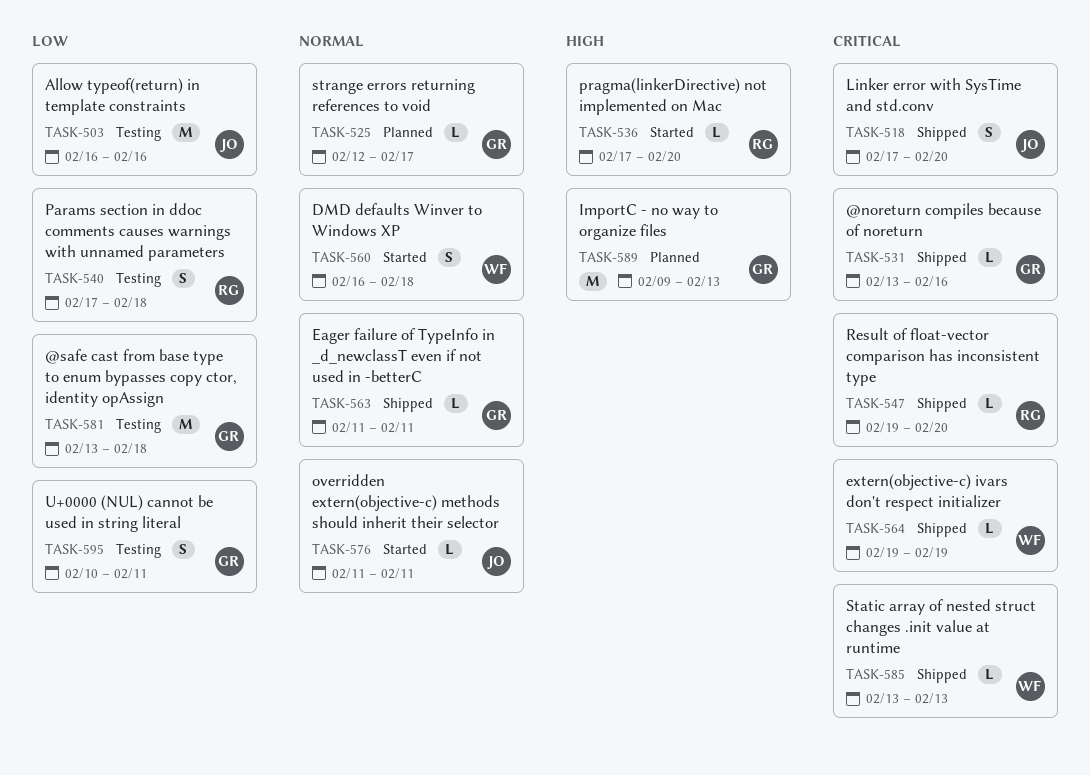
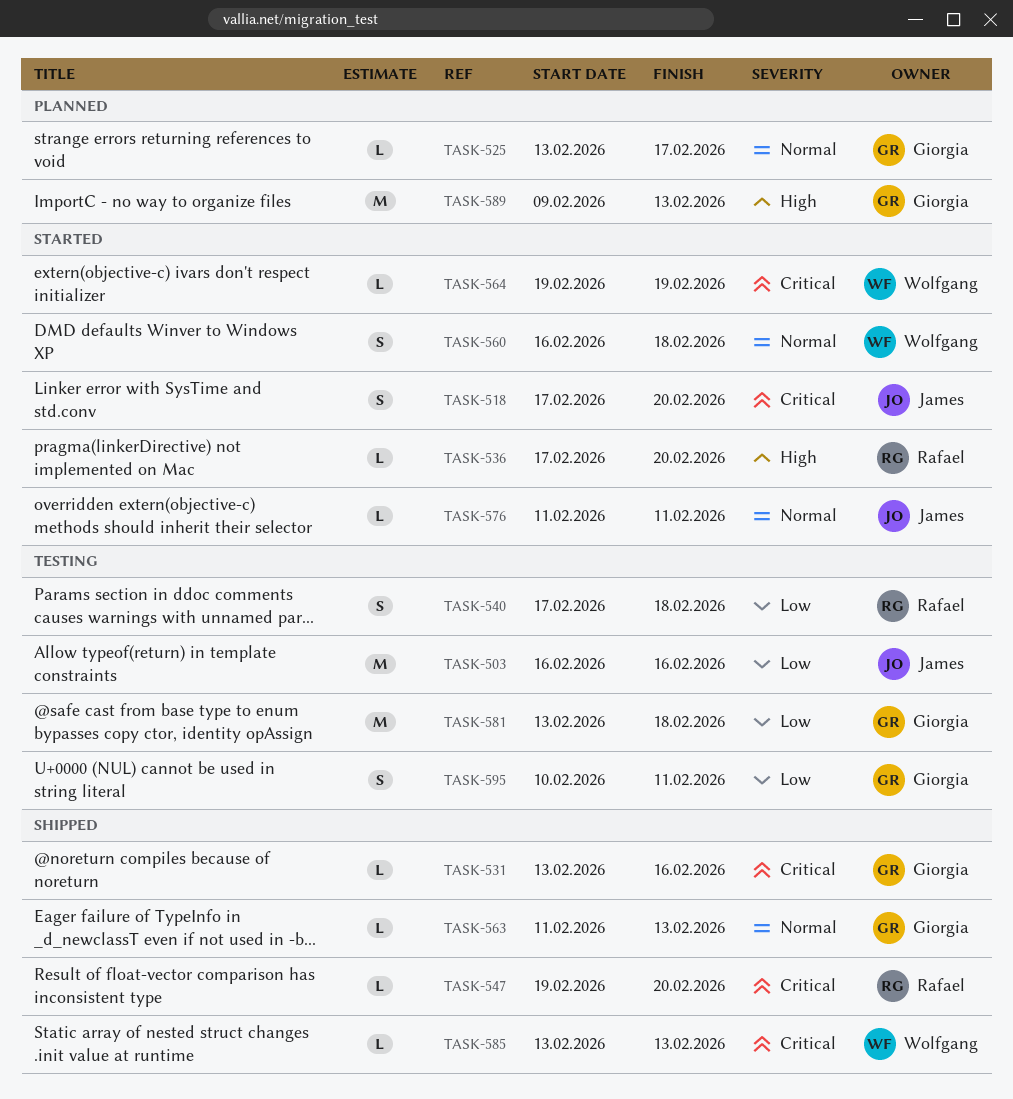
TASK-518, status: Shipped -> Started
TASK-525, start: Feb 12 -> Feb 13
TASK-563, due: Feb 11 -> Feb 13
TASK-564, status: Shipped -> Started

